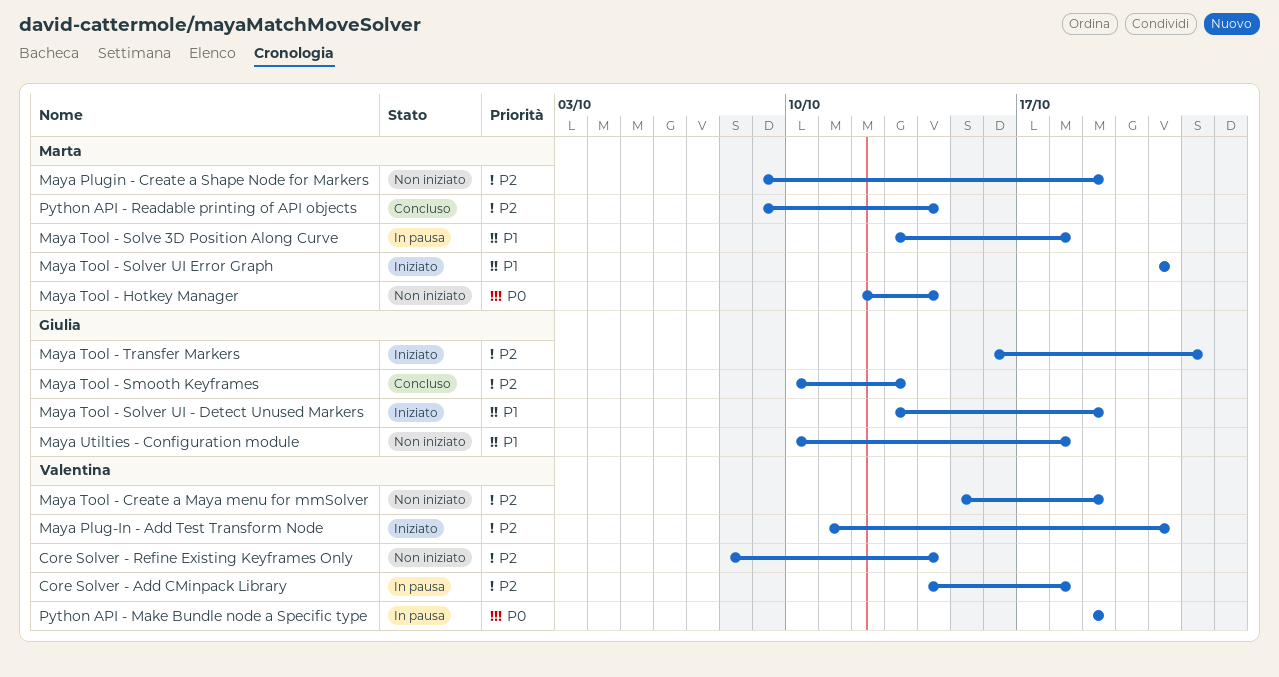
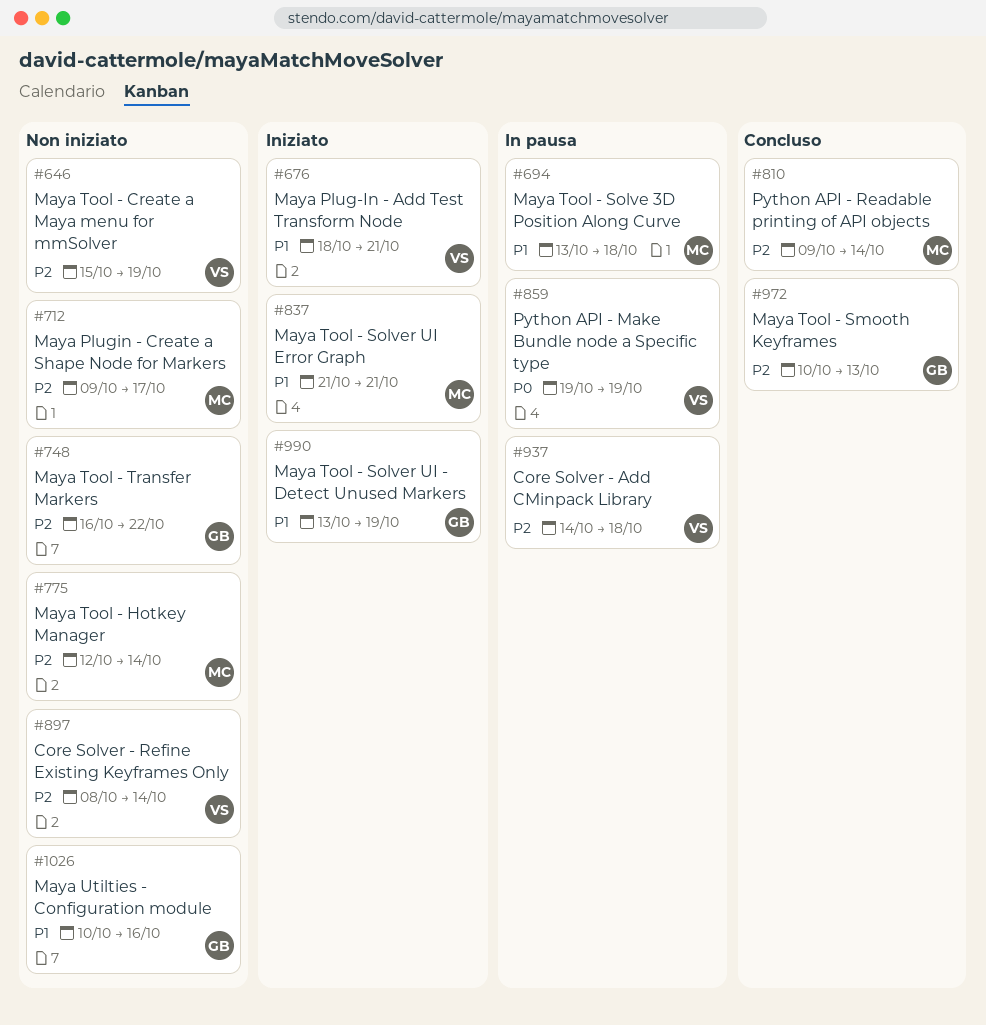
Maya Plug-In - Add Test Transform Node, priority: P2 -> P1
Maya Plug-In - Add Test Transform Node, start: Oct 11 -> Oct 18
Maya Plugin - Create a Shape Node for Markers, due: Oct 19 -> Oct 17
Maya Tool - Hotkey Manager, priority: P0 -> P2
Maya Tool - Transfer Markers, status: Iniziato -> Non iniziato
Maya Utilties - Configuration module, due: Oct 18 -> Oct 16

